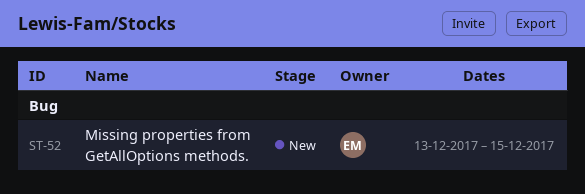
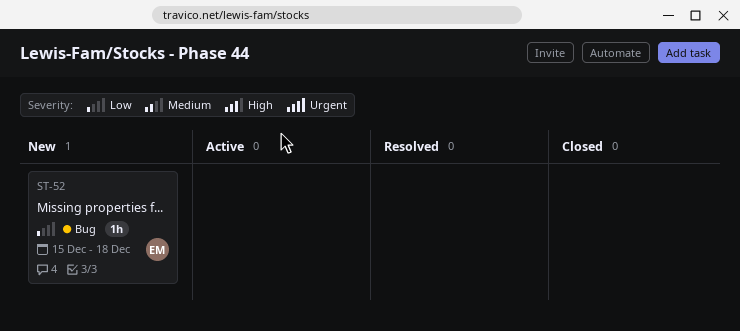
ST-52, start: Dec 13 -> Dec 15
ST-52, due: Dec 15 -> Dec 18

